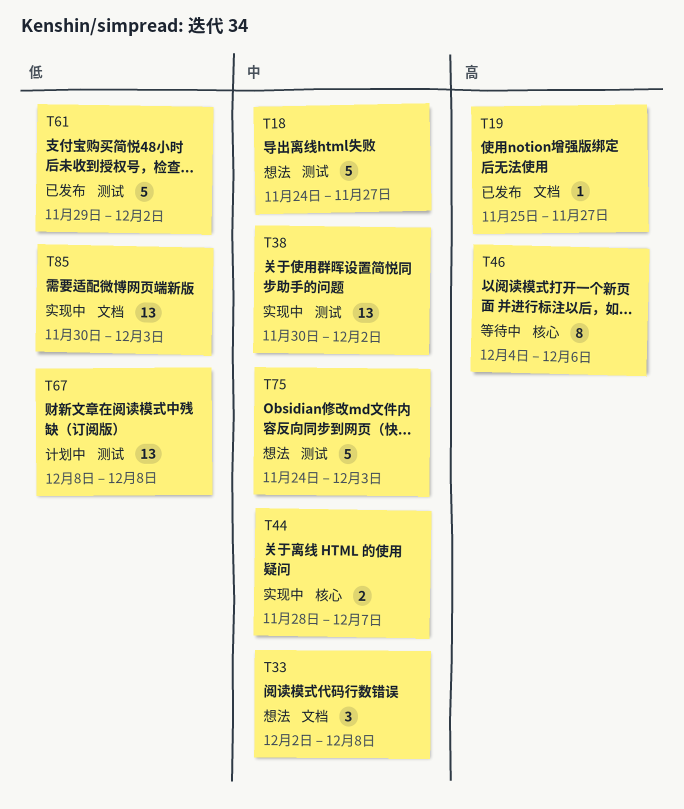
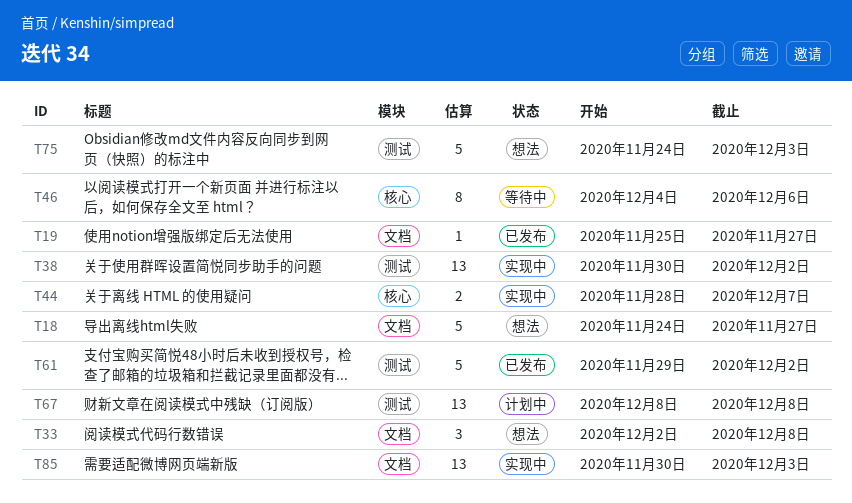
T18, label: 测试 -> 文档

